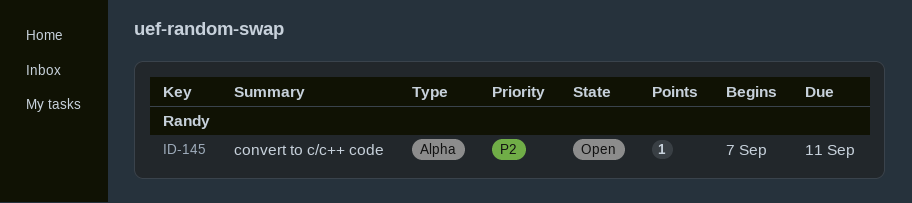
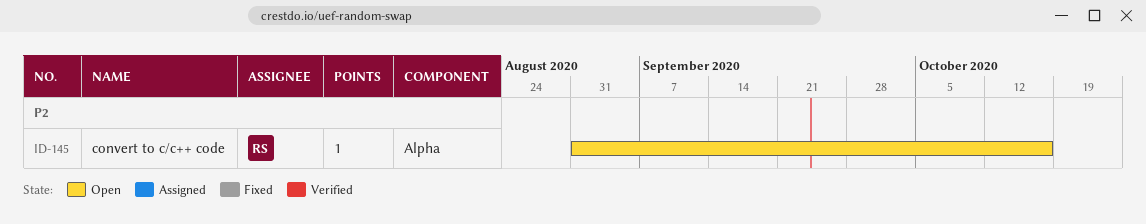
ID-145, start: Sep 7 -> Aug 31
ID-145, due: Sep 11 -> Oct 16

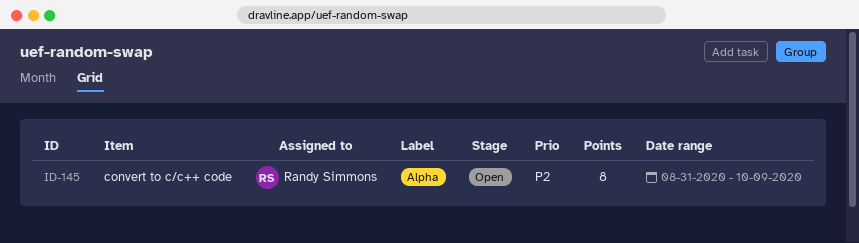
ID-145, estimate: 1 -> 8
ID-145, due: Oct 16 -> Oct 9

